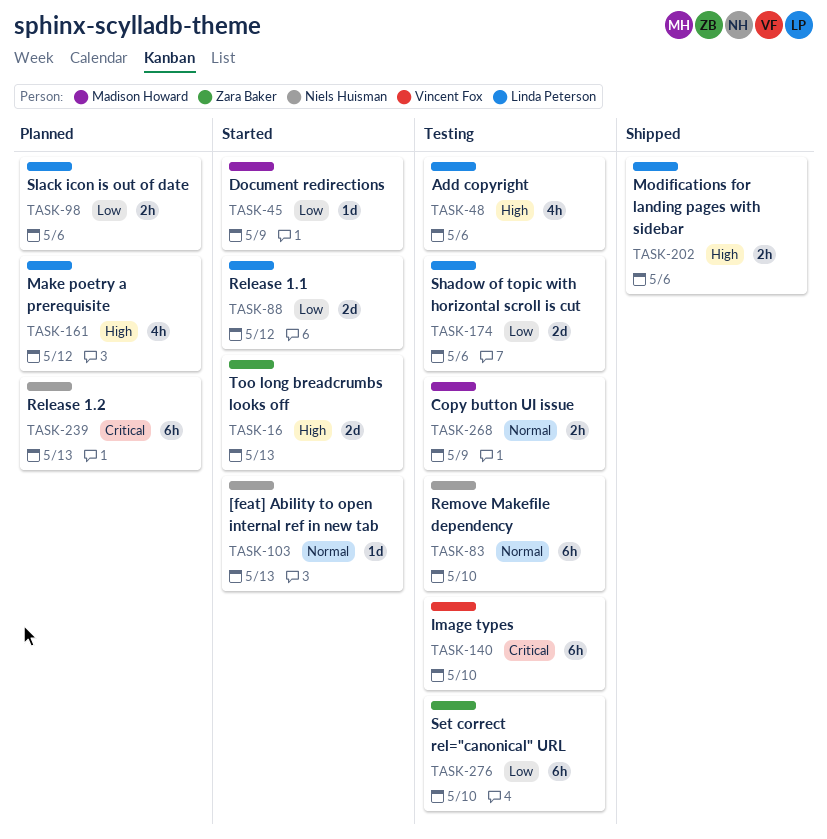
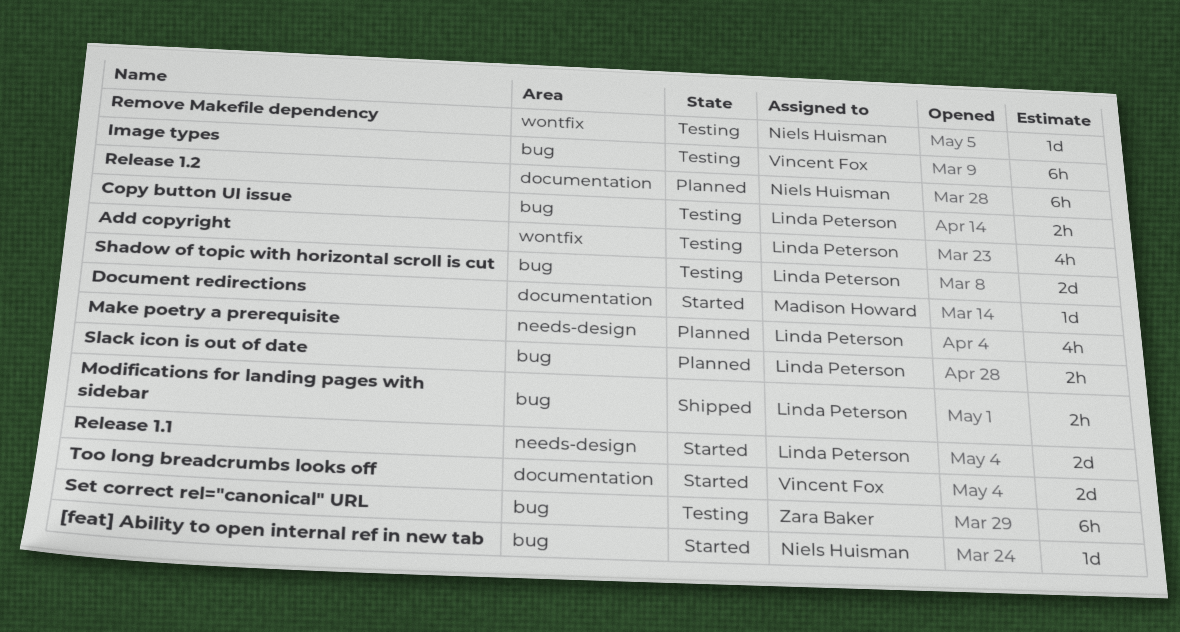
Copy button UI issue, owner: Madison Howard -> Linda Peterson
Remove Makefile dependency, estimate: 6h -> 1d
Too long breadcrumbs looks off, owner: Zara Baker -> Vincent Fox

